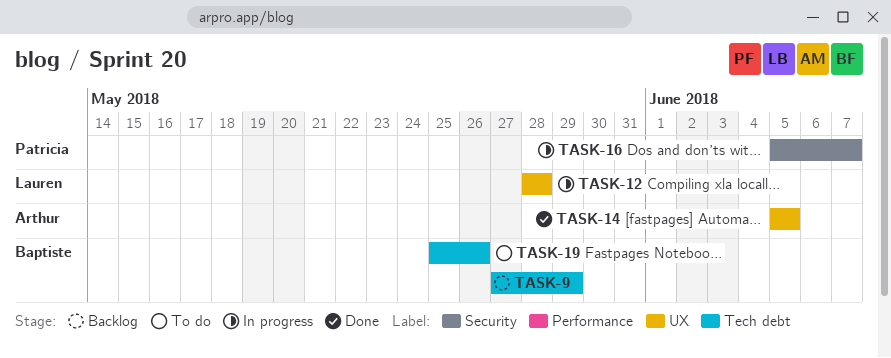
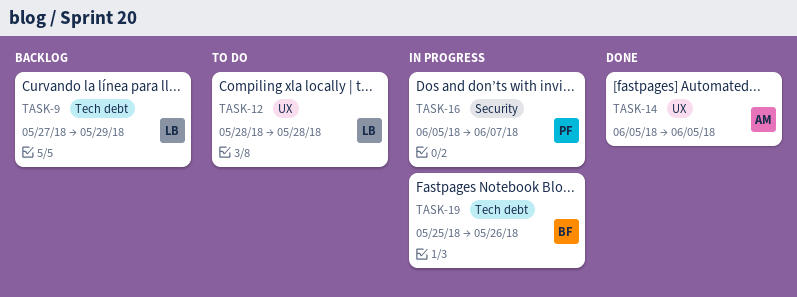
TASK-9, owner: Baptiste -> Lauren
TASK-12, status: In progress -> To do
TASK-19, status: To do -> In progress

